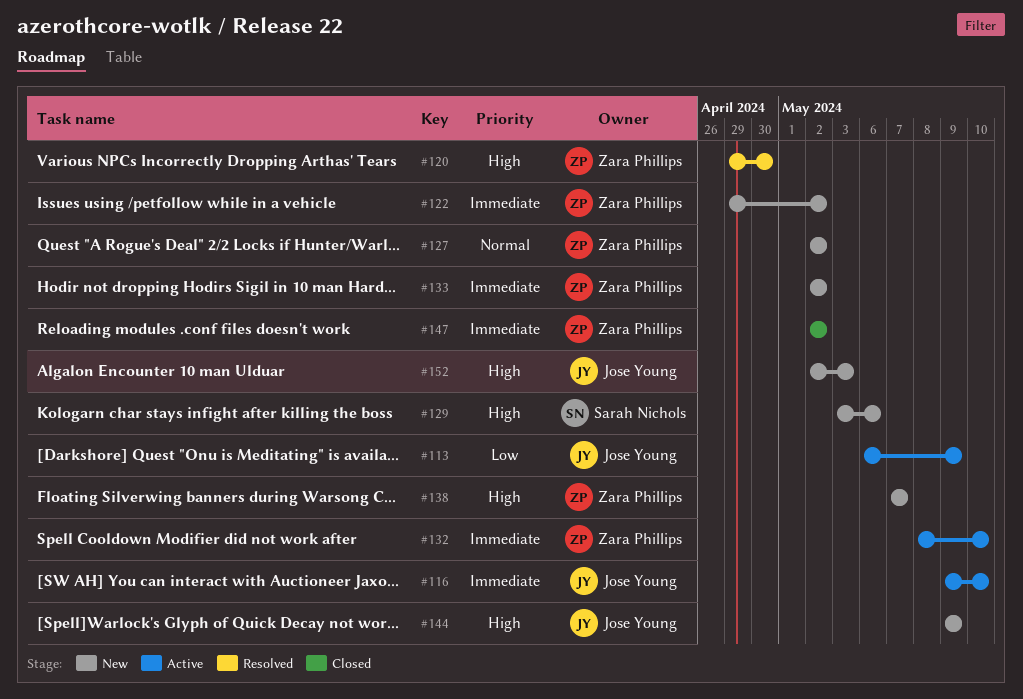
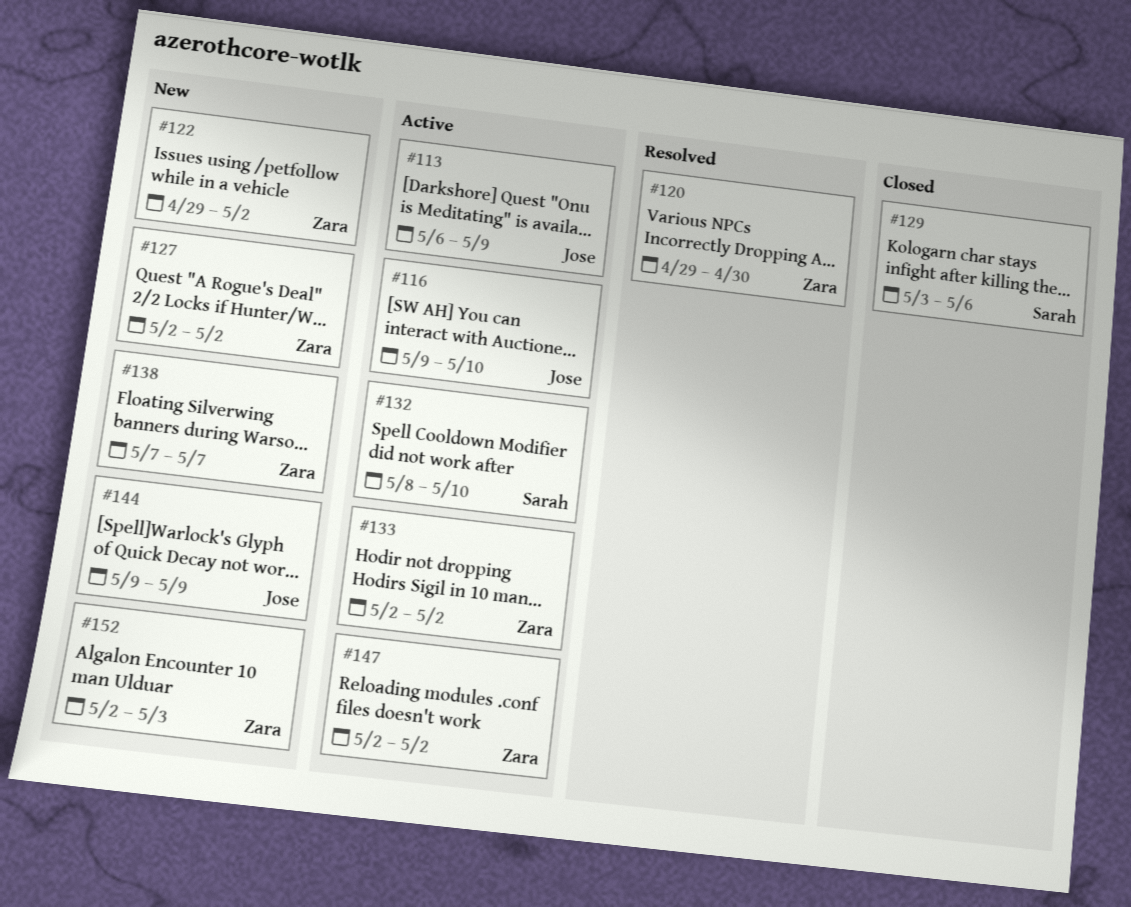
#129, status: New -> Closed
#132, owner: Zara Phillips -> Sarah Nichols
#133, status: New -> Active
#147, status: Closed -> Active
#152, owner: Jose Young -> Zara Phillips

